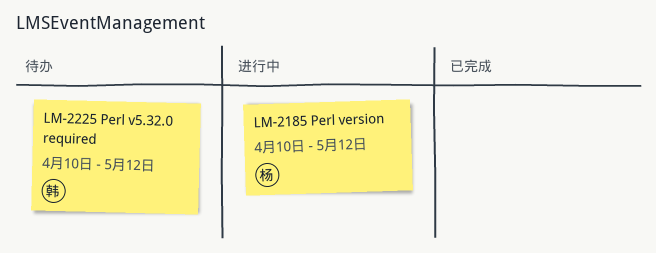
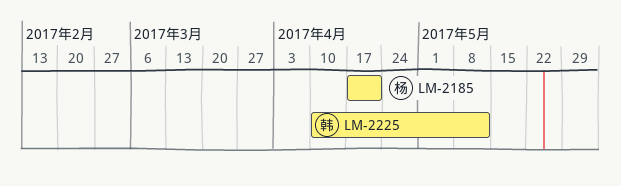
LM-2185, start: Apr 10 -> Apr 17
LM-2185, due: May 12 -> Apr 21

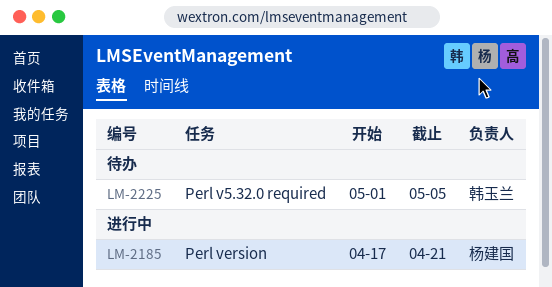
LM-2225, start: Apr 10 -> May 1
LM-2225, due: May 12 -> May 5

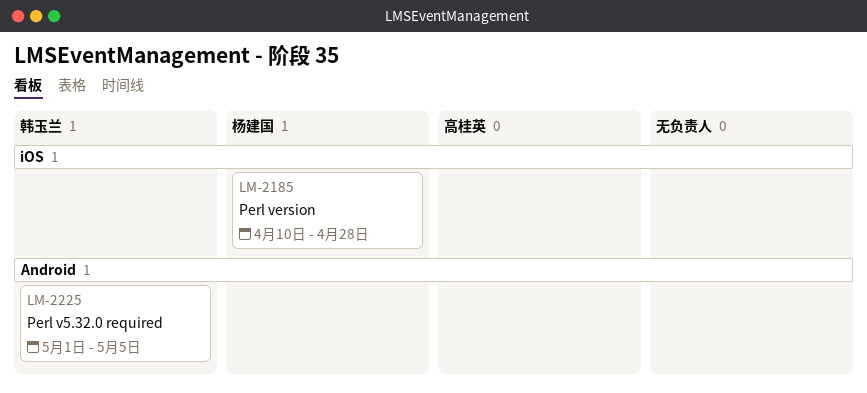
LM-2185, start: Apr 17 -> Apr 10
LM-2185, due: Apr 21 -> Apr 28

